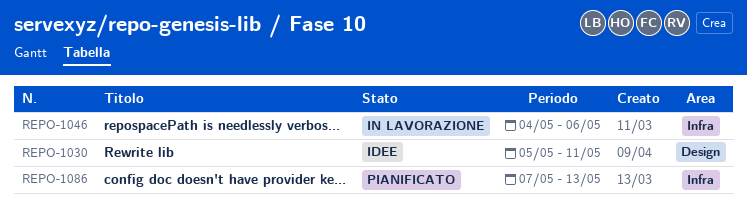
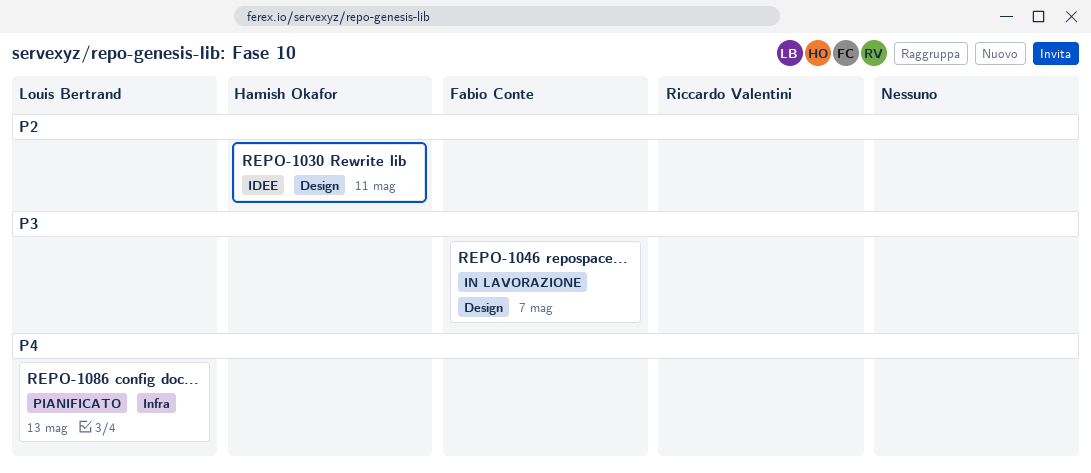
REPO-1046, label: Infra -> Design
REPO-1046, due: May 6 -> May 7

